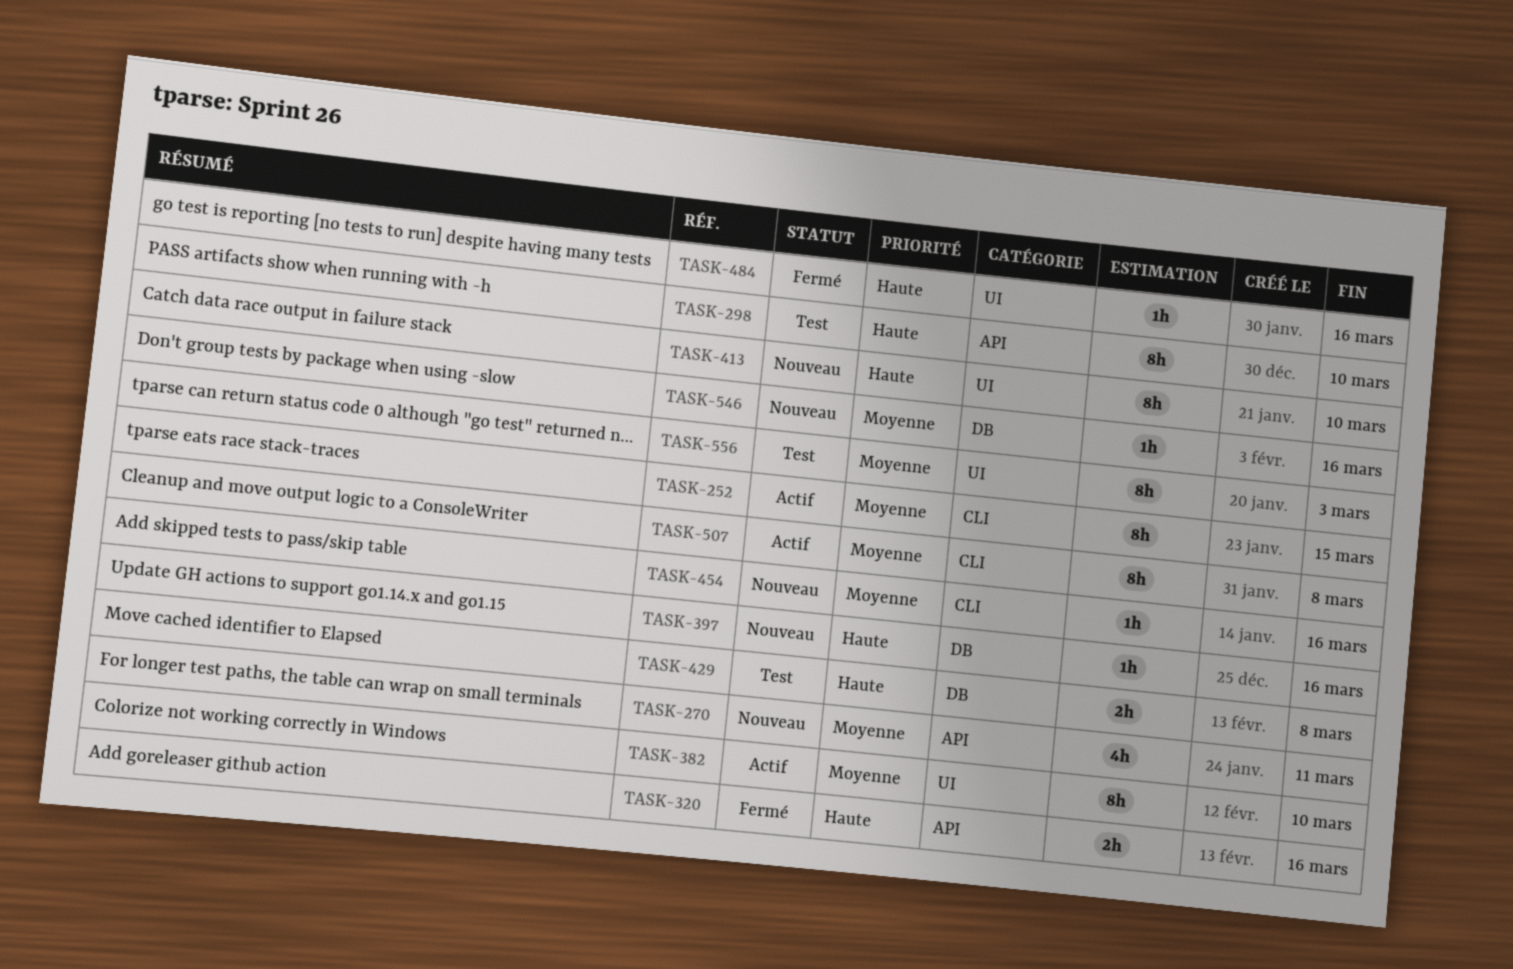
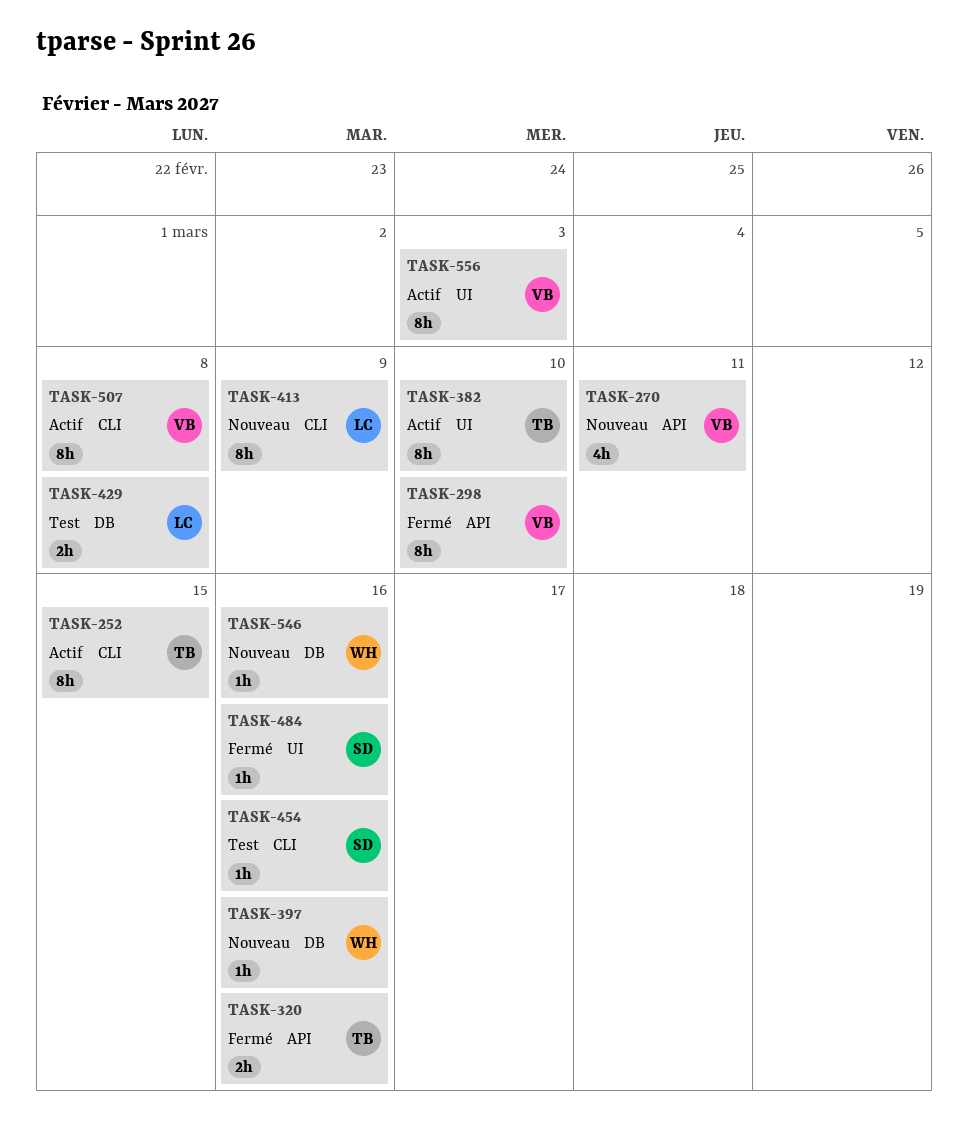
TASK-298, status: Test -> Fermé
TASK-413, label: UI -> CLI
TASK-413, due: Mar 10 -> Mar 9
TASK-454, status: Nouveau -> Test
TASK-556, status: Test -> Actif

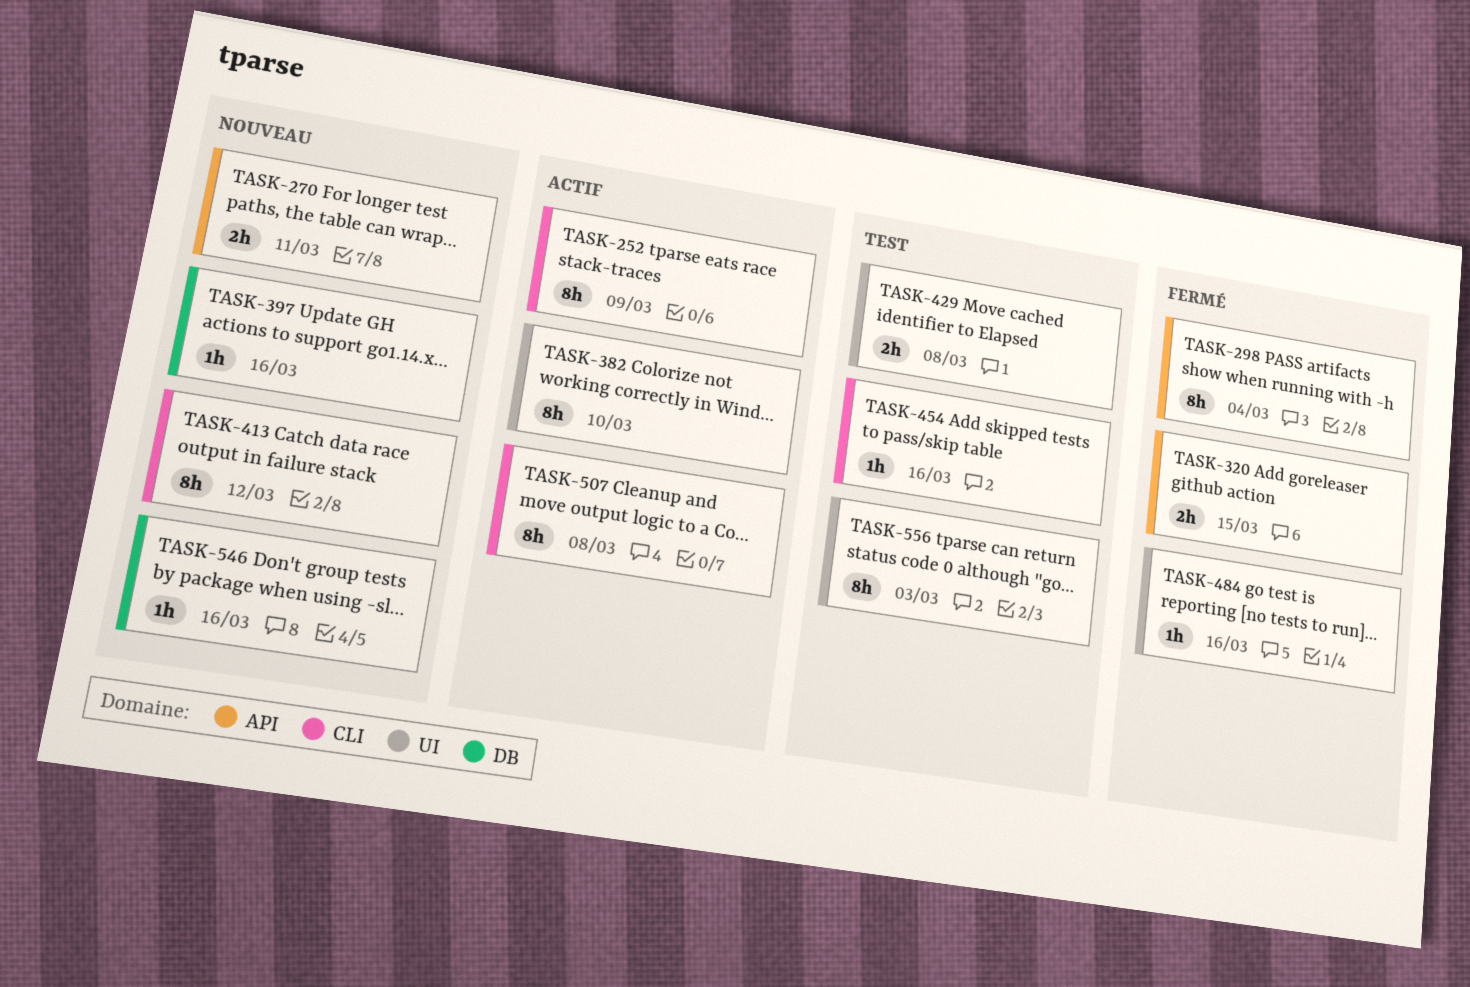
TASK-252, due: Mar 15 -> Mar 9
TASK-270, estimate: 4h -> 2h
TASK-298, due: Mar 10 -> Mar 4
TASK-320, due: Mar 16 -> Mar 15
TASK-413, due: Mar 9 -> Mar 12
TASK-429, label: DB -> UI
TASK-556, status: Actif -> Test

